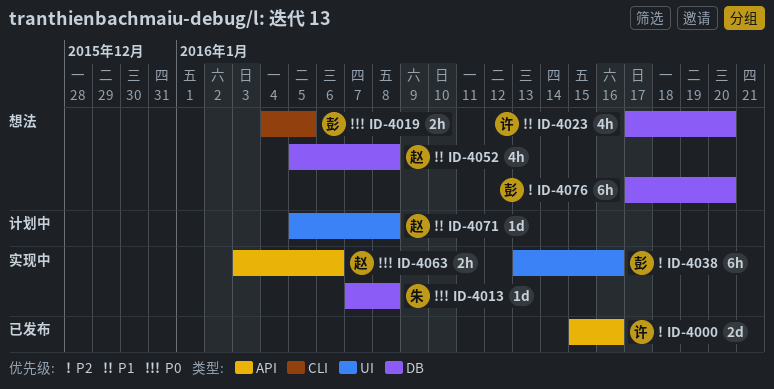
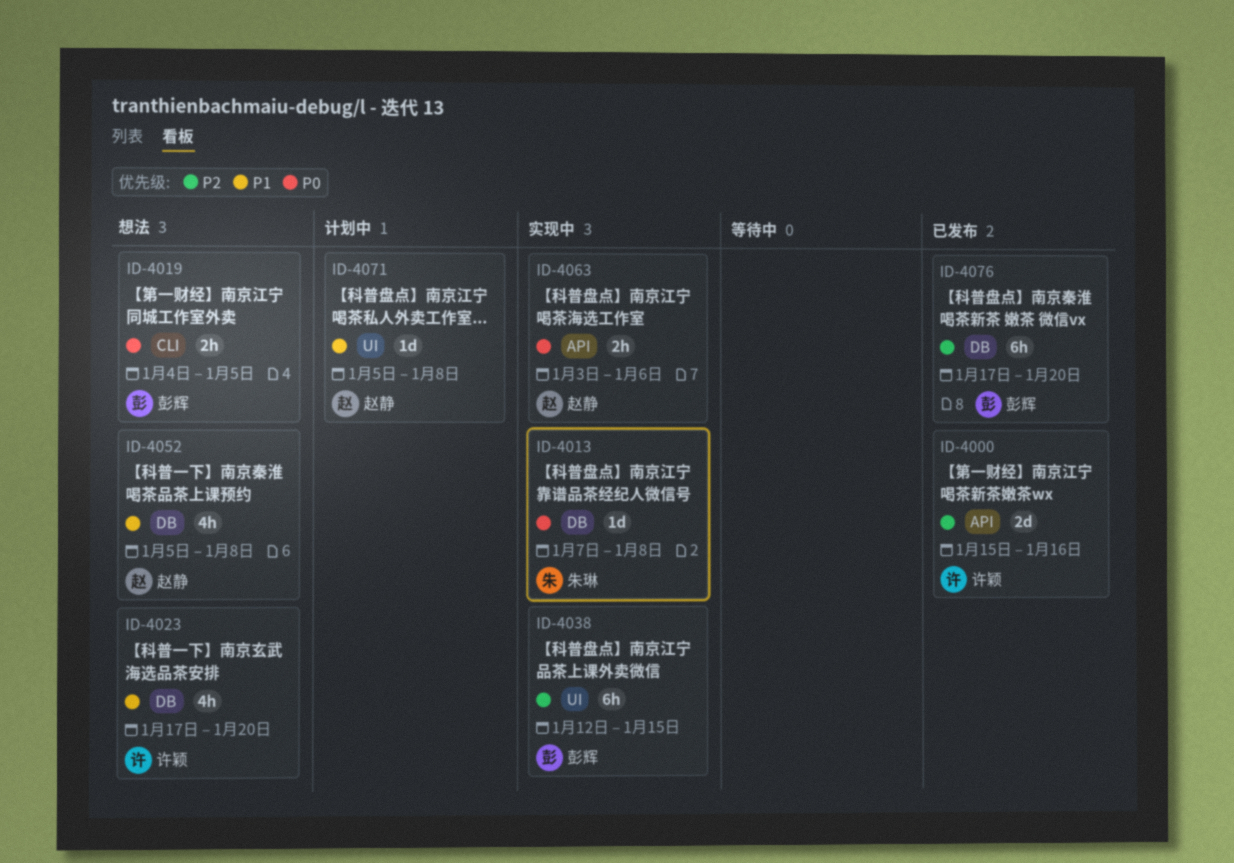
ID-4038, start: Jan 13 -> Jan 12
ID-4038, due: Jan 16 -> Jan 15
ID-4076, status: 想法 -> 已发布

